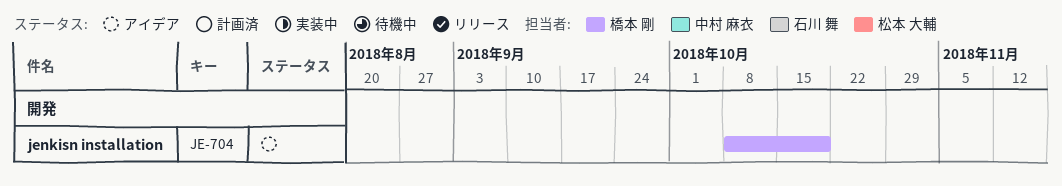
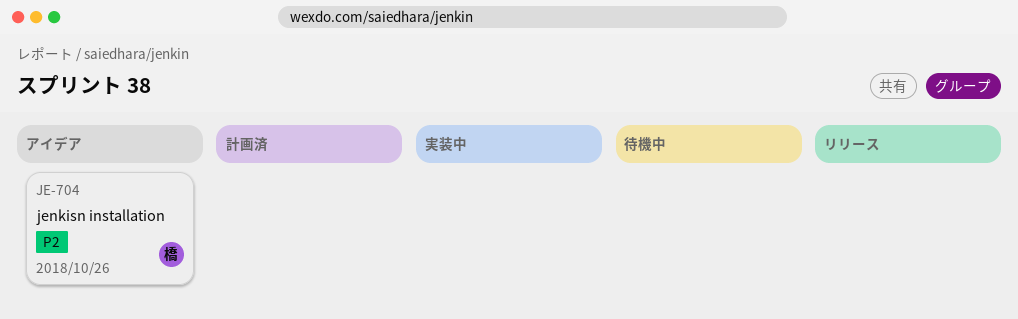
JE-704, due: Oct 19 -> Oct 26

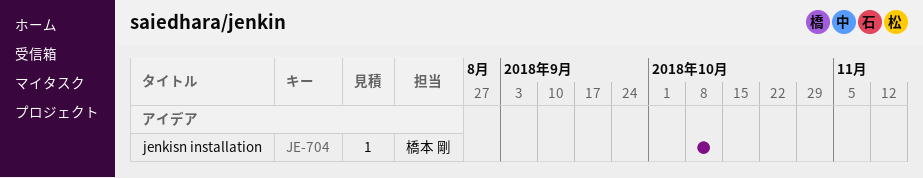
JE-704, due: Oct 26 -> Oct 12

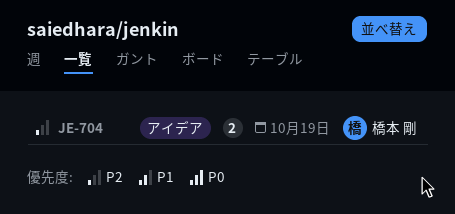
JE-704, estimate: 1 -> 2
JE-704, due: Oct 12 -> Oct 19

